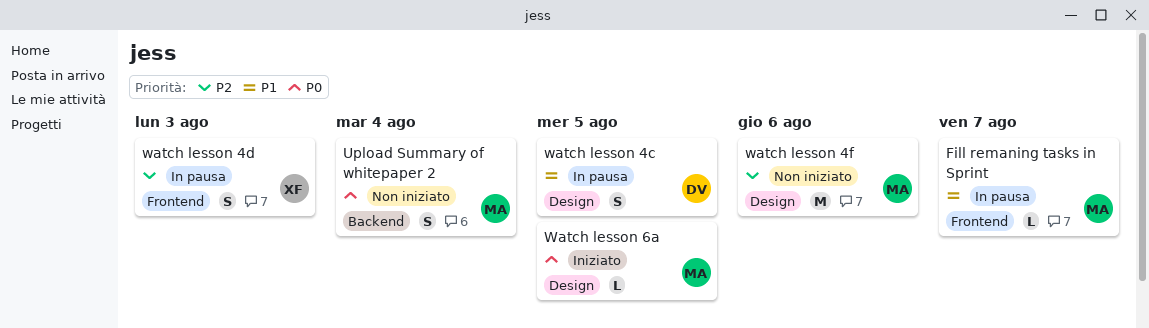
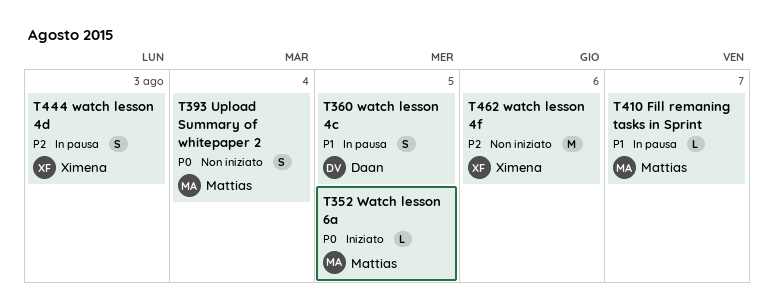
watch lesson 4f, owner: Mattias -> Ximena

